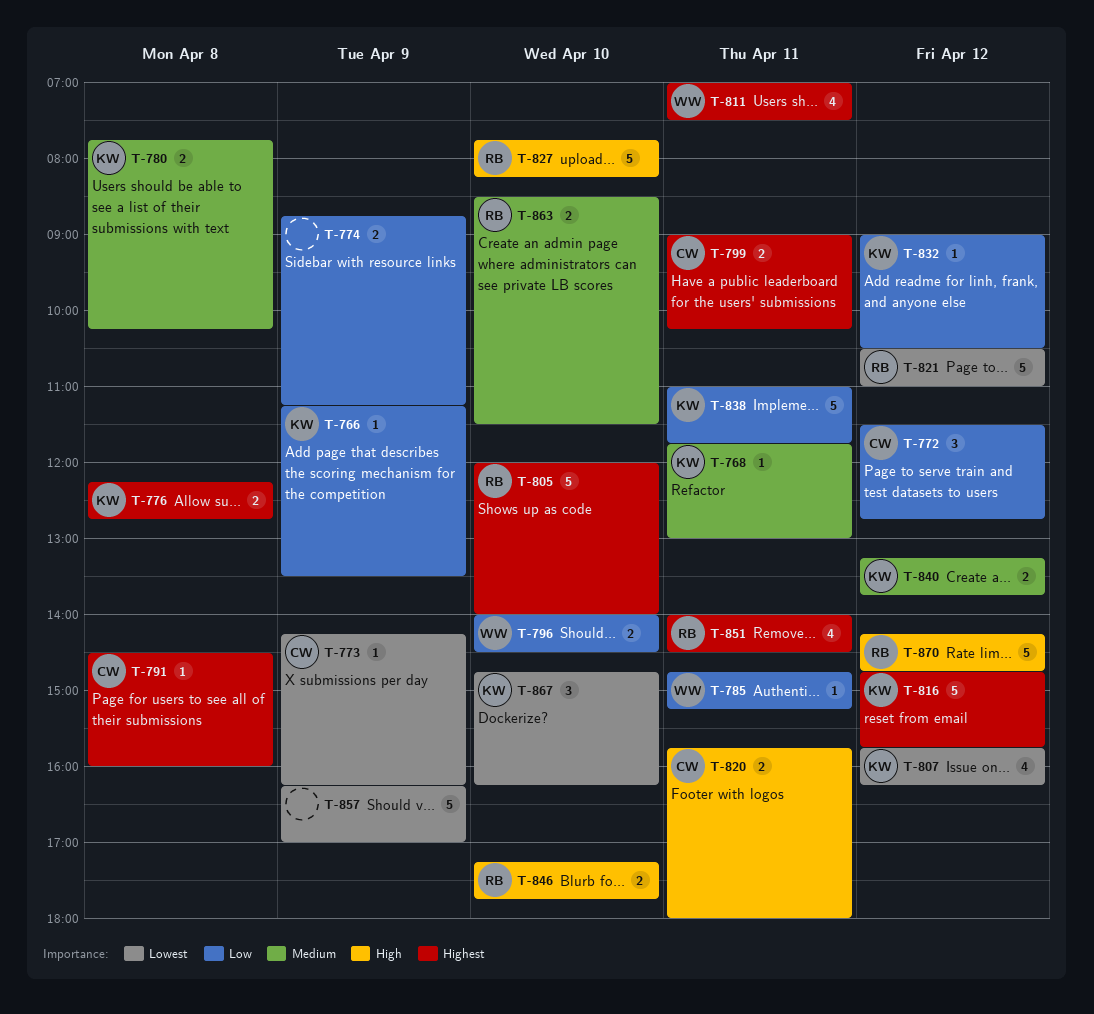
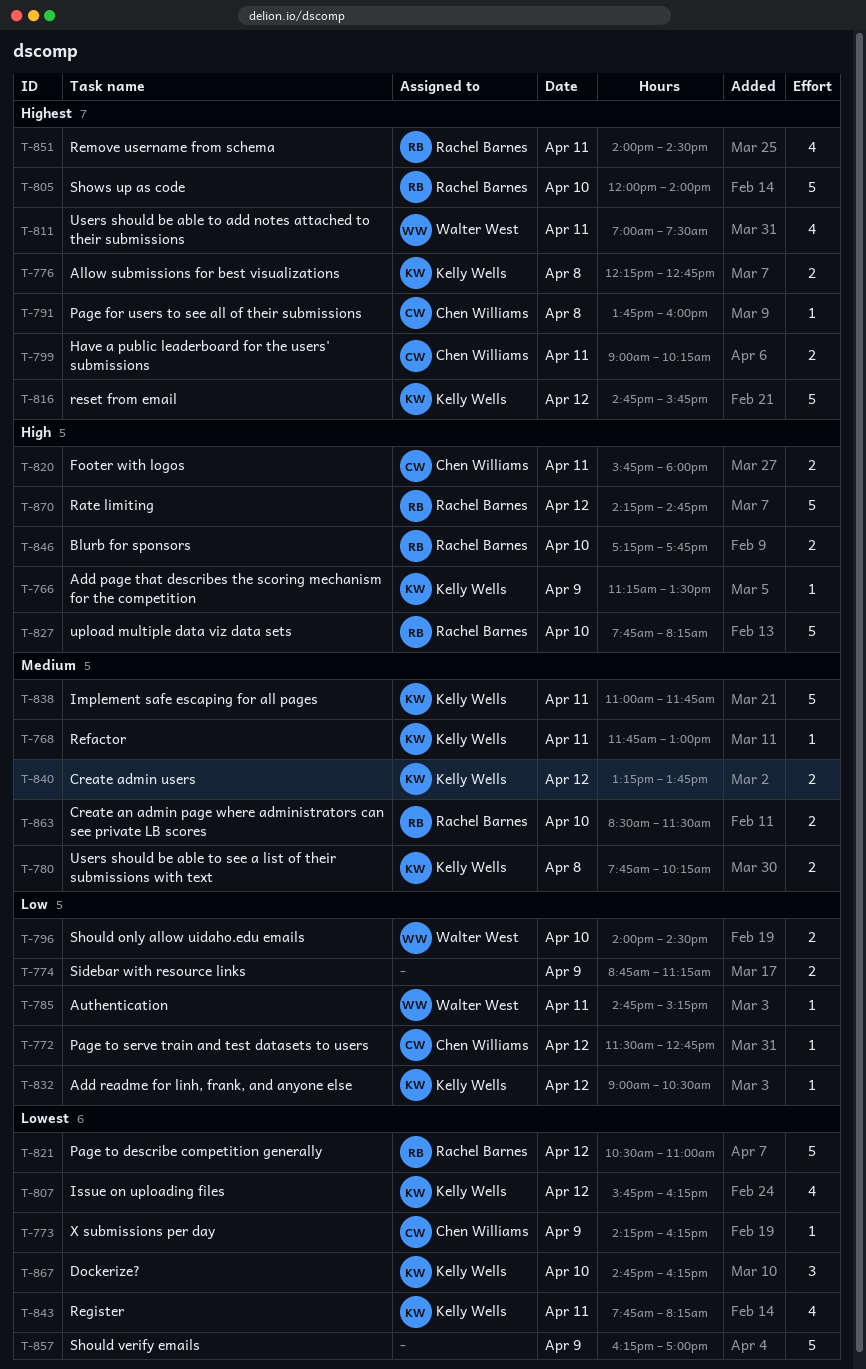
T-766, priority: Low -> High
T-772, estimate: 3 -> 1
T-791, begins: 14:30 -> 13:45
T-838, priority: Low -> Medium
T-843: none -> present

